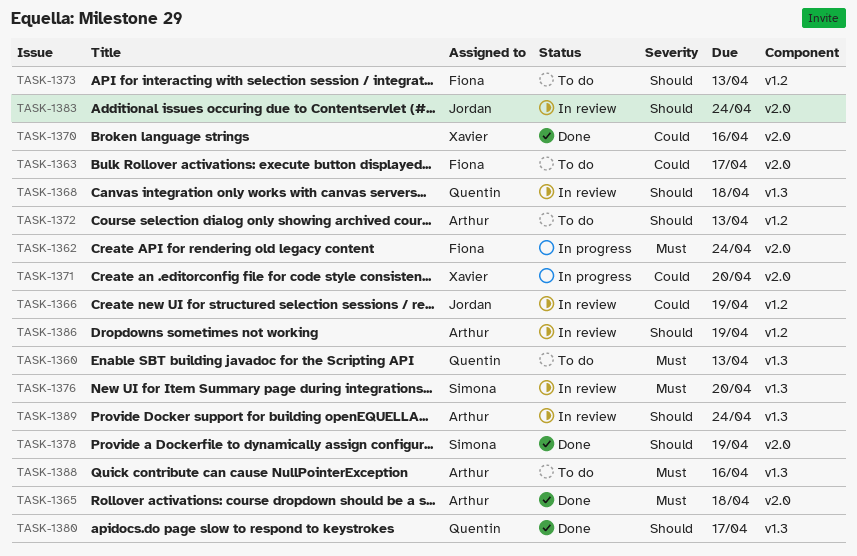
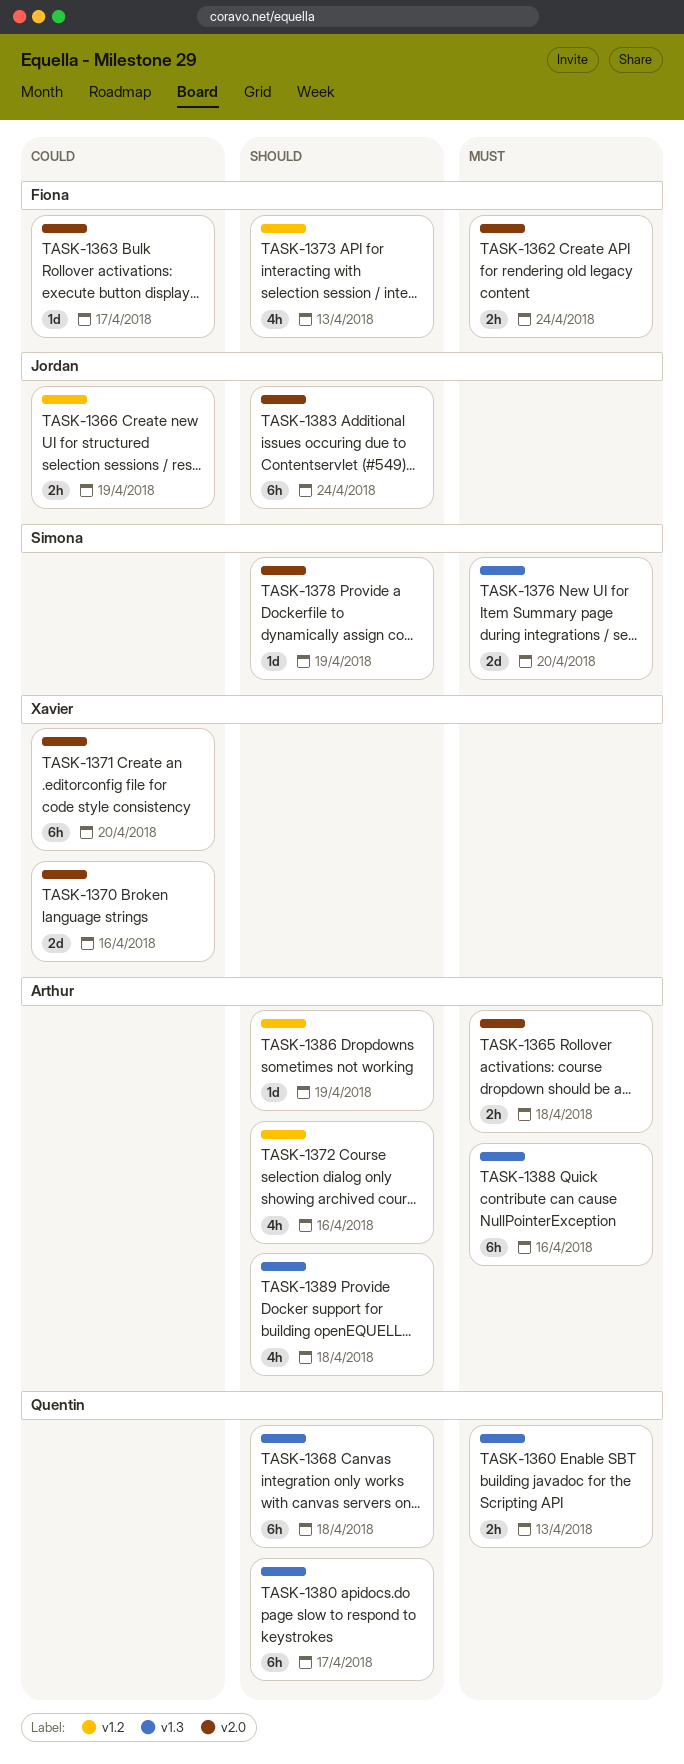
TASK-1372, due: Apr 13 -> Apr 16
TASK-1389, due: Apr 24 -> Apr 18

